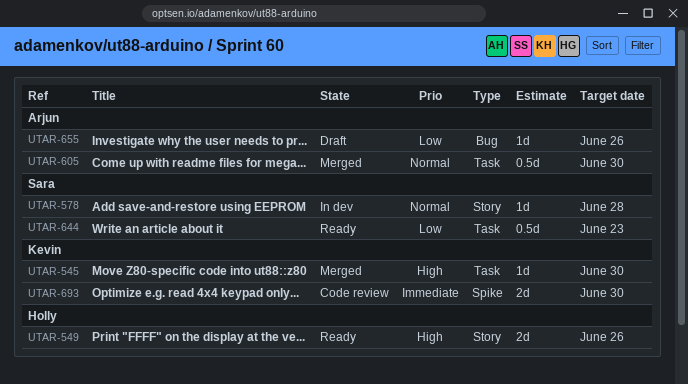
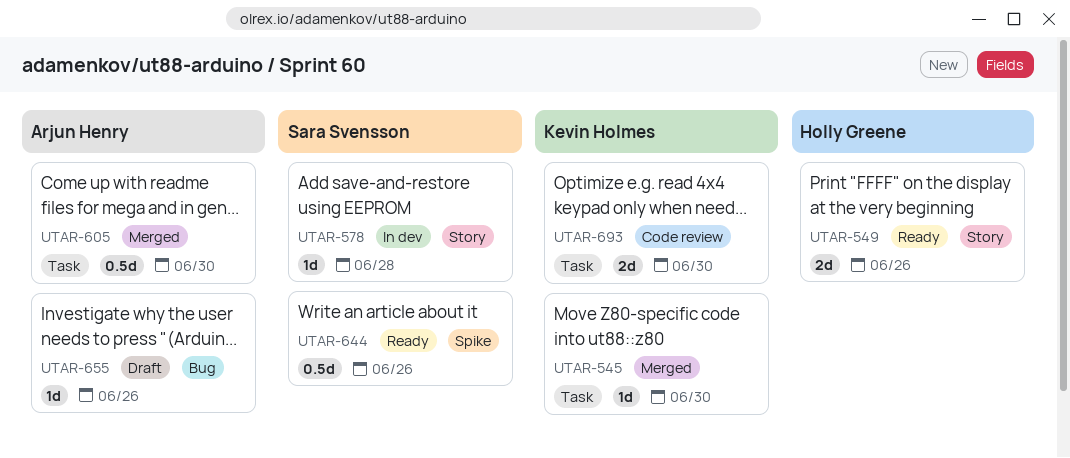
UTAR-644, label: Task -> Spike
UTAR-644, due: Jun 23 -> Jun 26
UTAR-693, label: Spike -> Task

